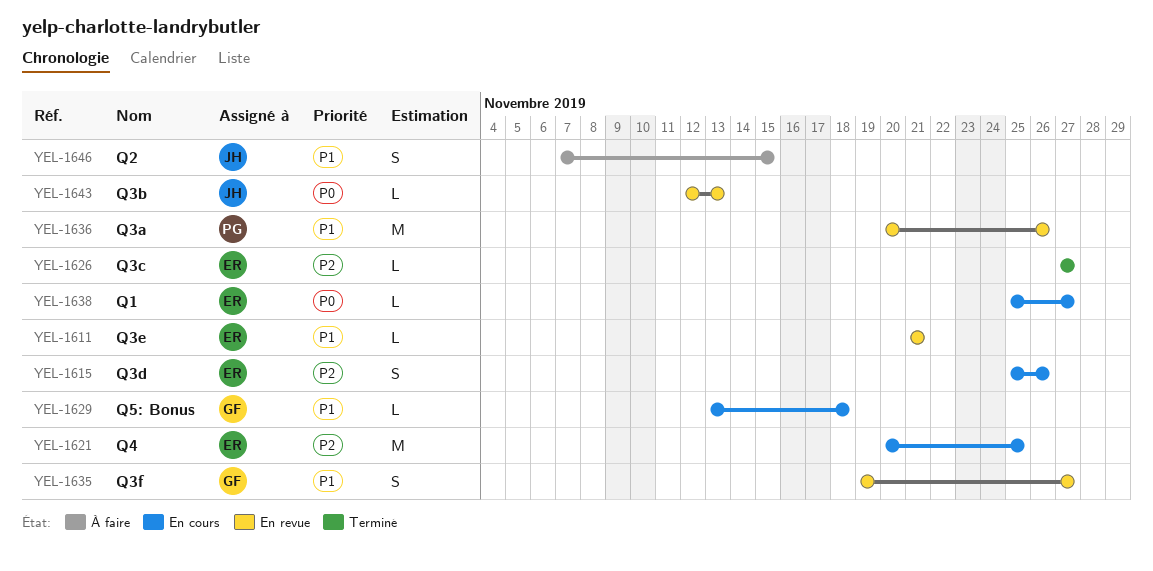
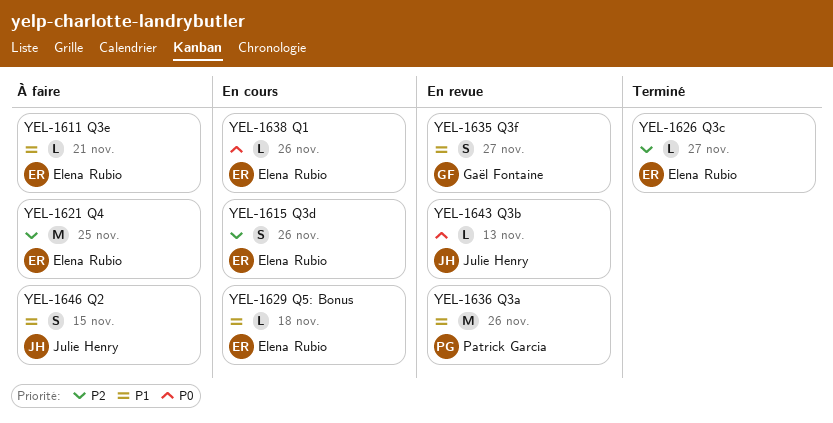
YEL-1611, status: En revue -> À faire
YEL-1621, status: En cours -> À faire
YEL-1629, owner: Gaël Fontaine -> Elena Rubio
YEL-1638, due: Nov 27 -> Nov 26

